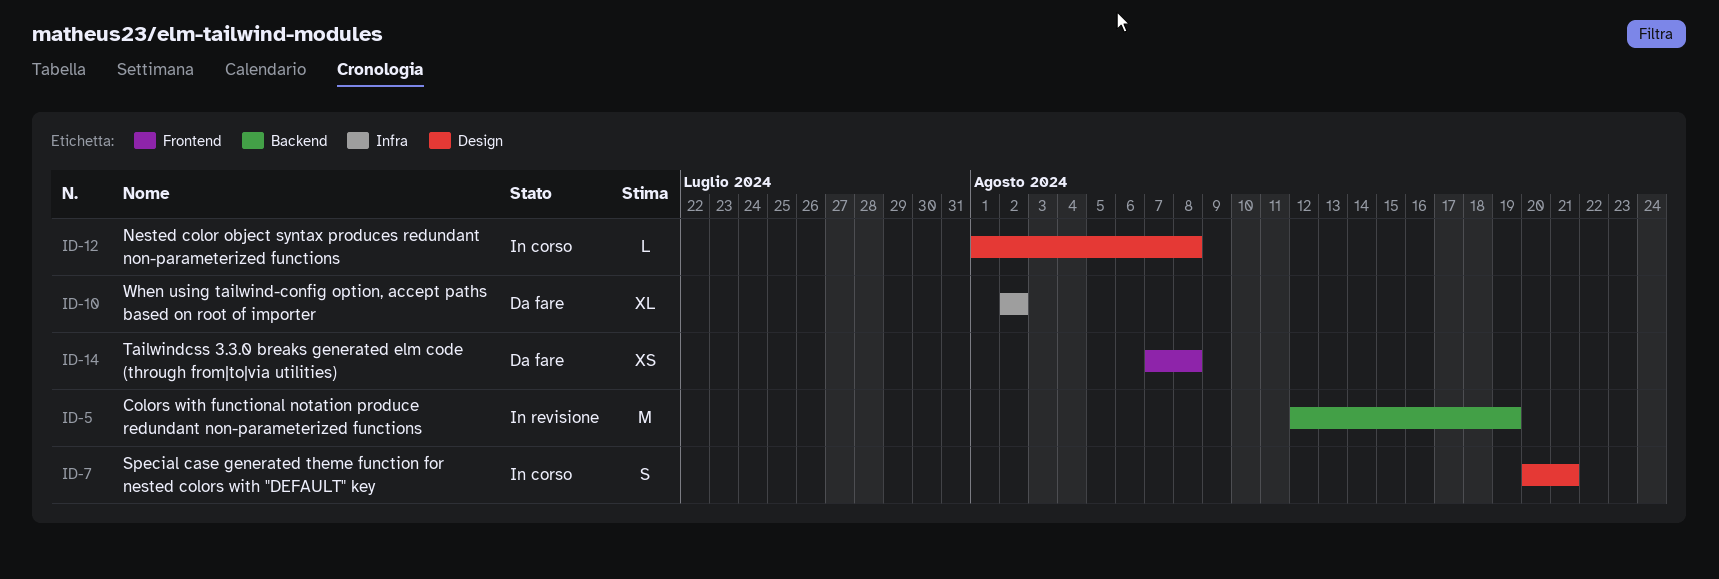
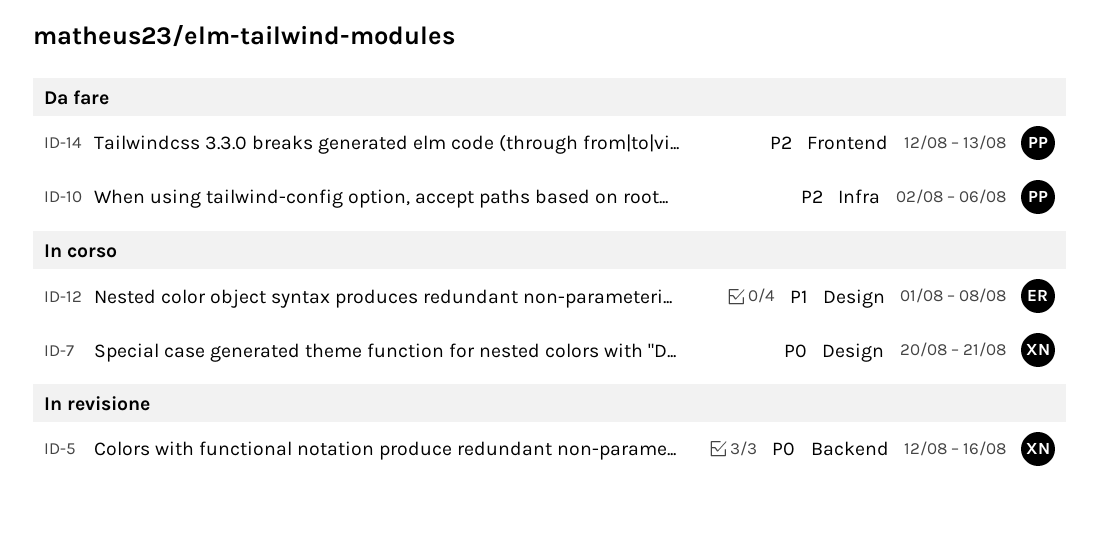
ID-5, due: Aug 19 -> Aug 16
ID-10, due: Aug 2 -> Aug 6
ID-14, start: Aug 7 -> Aug 12
ID-14, due: Aug 8 -> Aug 13

